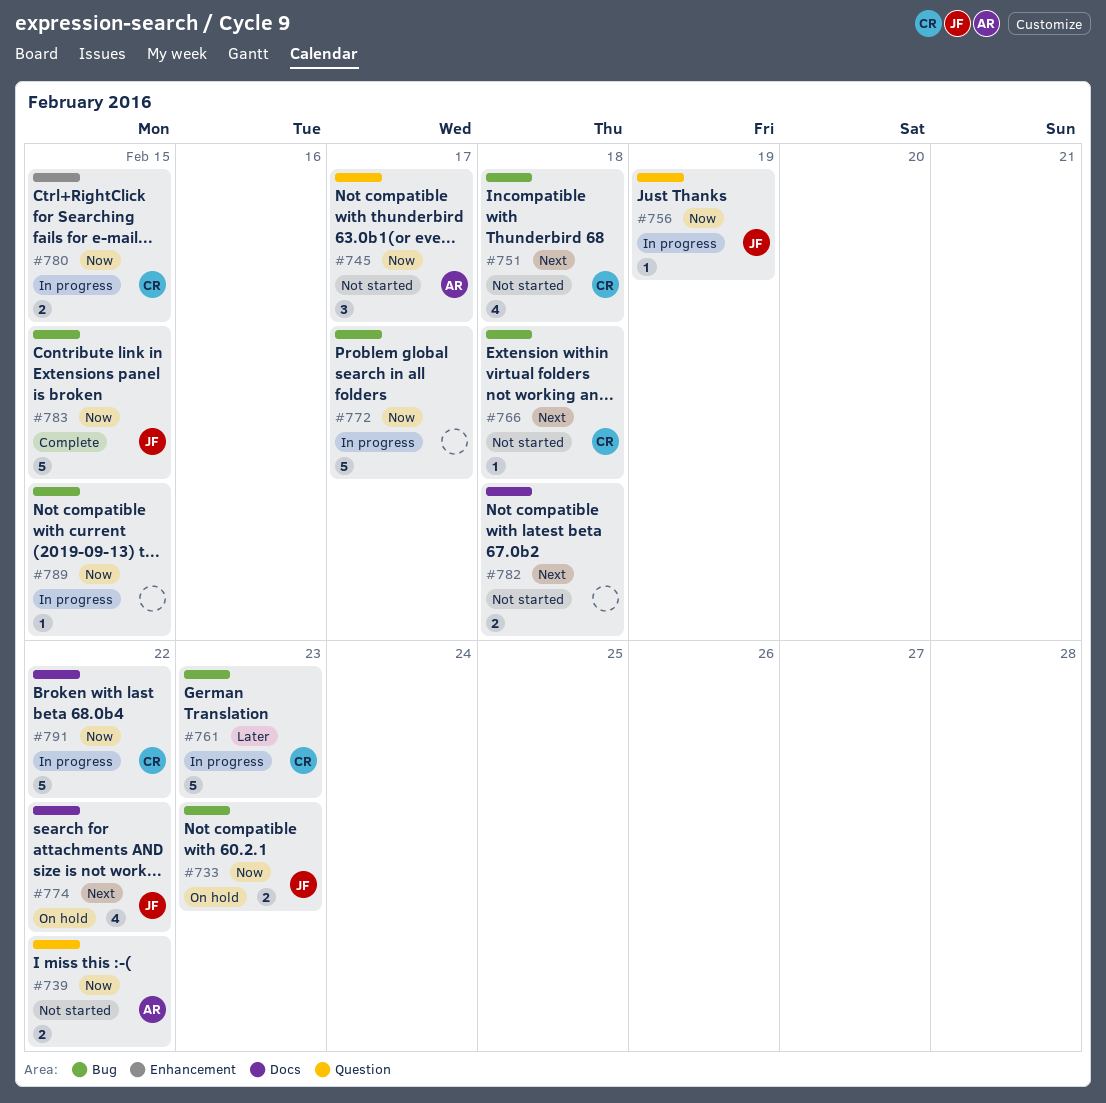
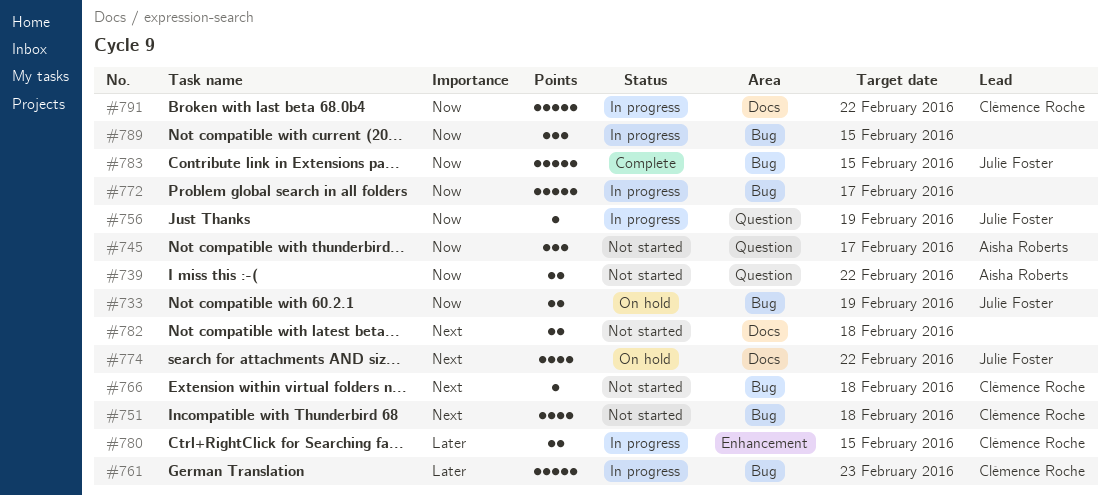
#733, due: Feb 23 -> Feb 19
#780, priority: Now -> Later
#789, estimate: 1 -> 3

